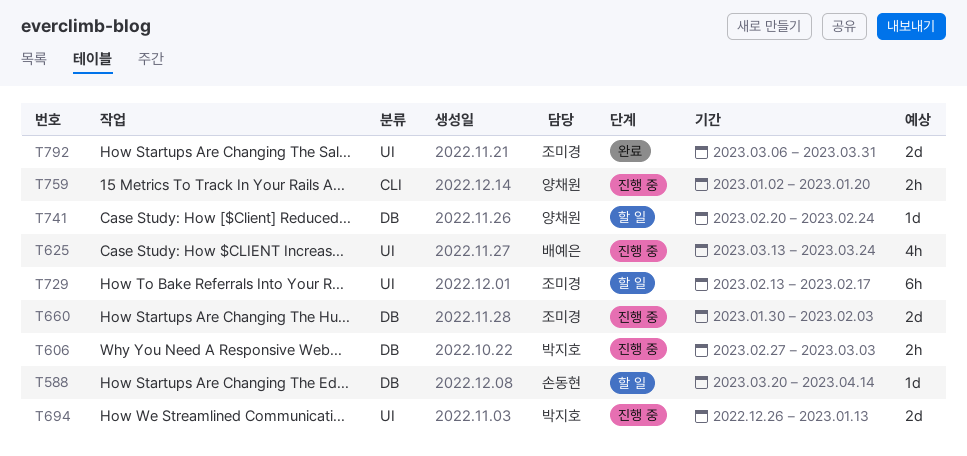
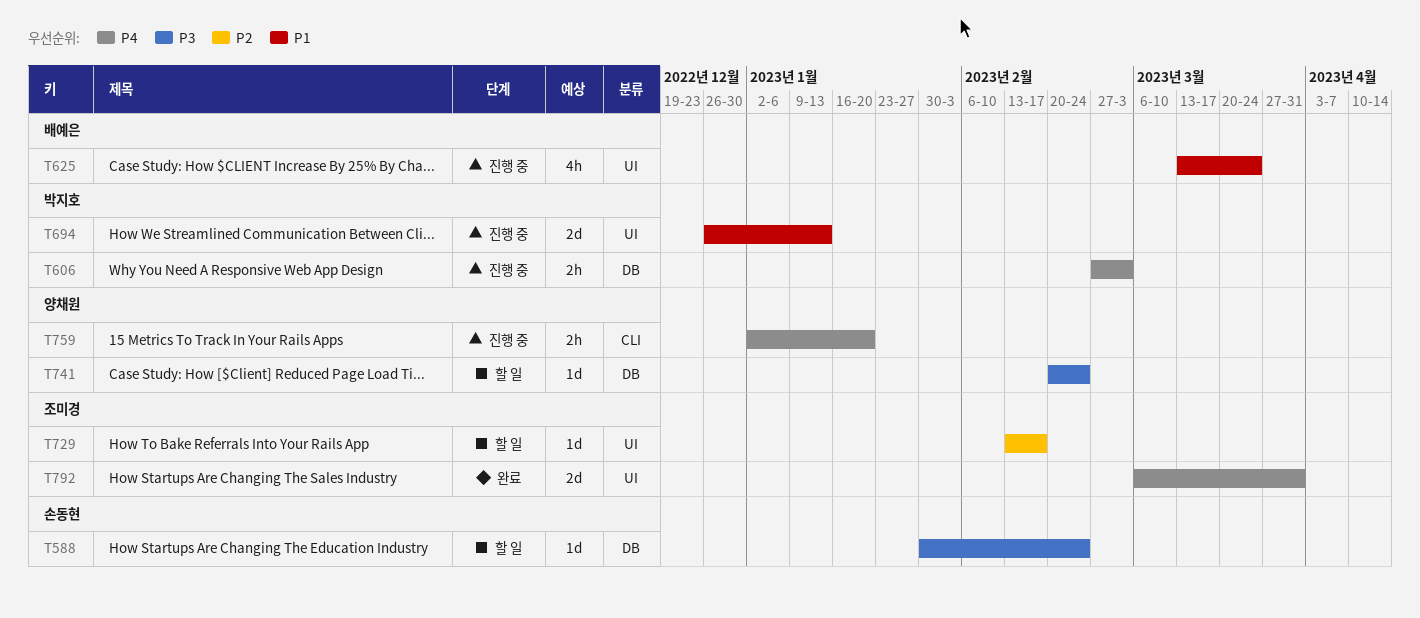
T588, start: Mar 20 -> Jan 30
T588, due: Apr 14 -> Feb 24
T660: present -> none
T729, estimate: 6h -> 1d

